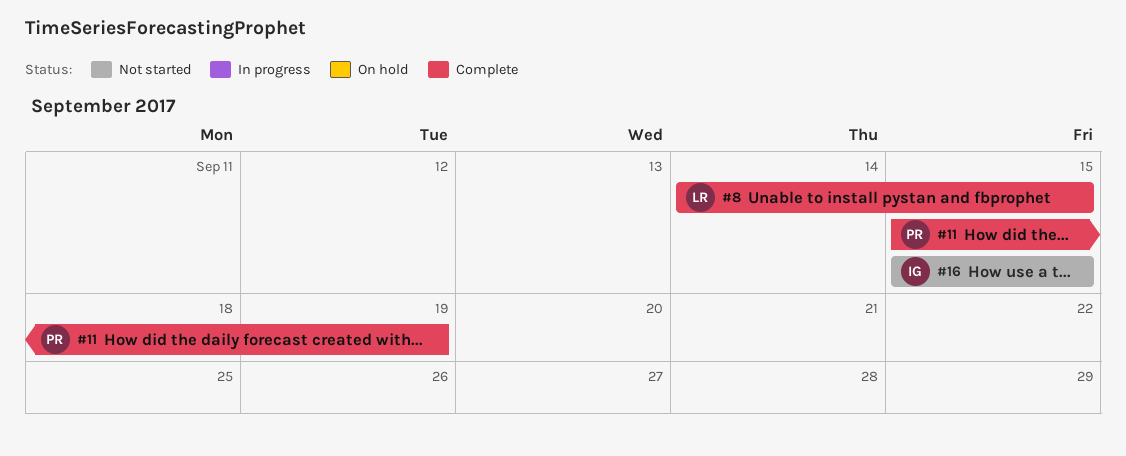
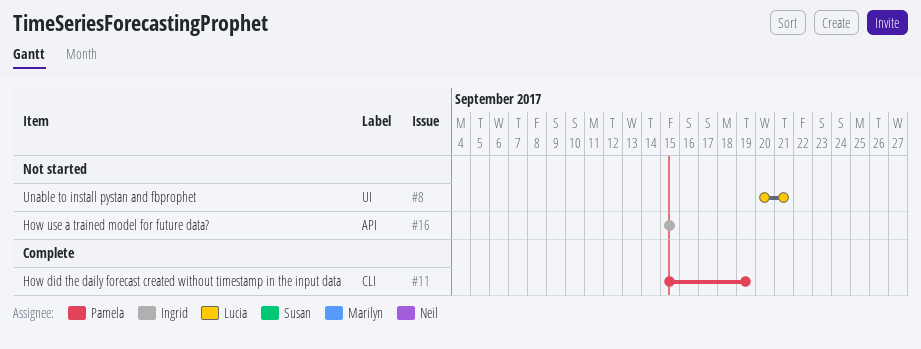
#8, status: Complete -> Not started
#8, start: Sep 14 -> Sep 20
#8, due: Sep 15 -> Sep 21

